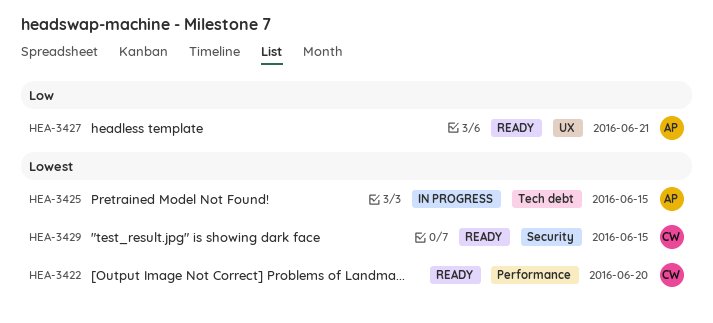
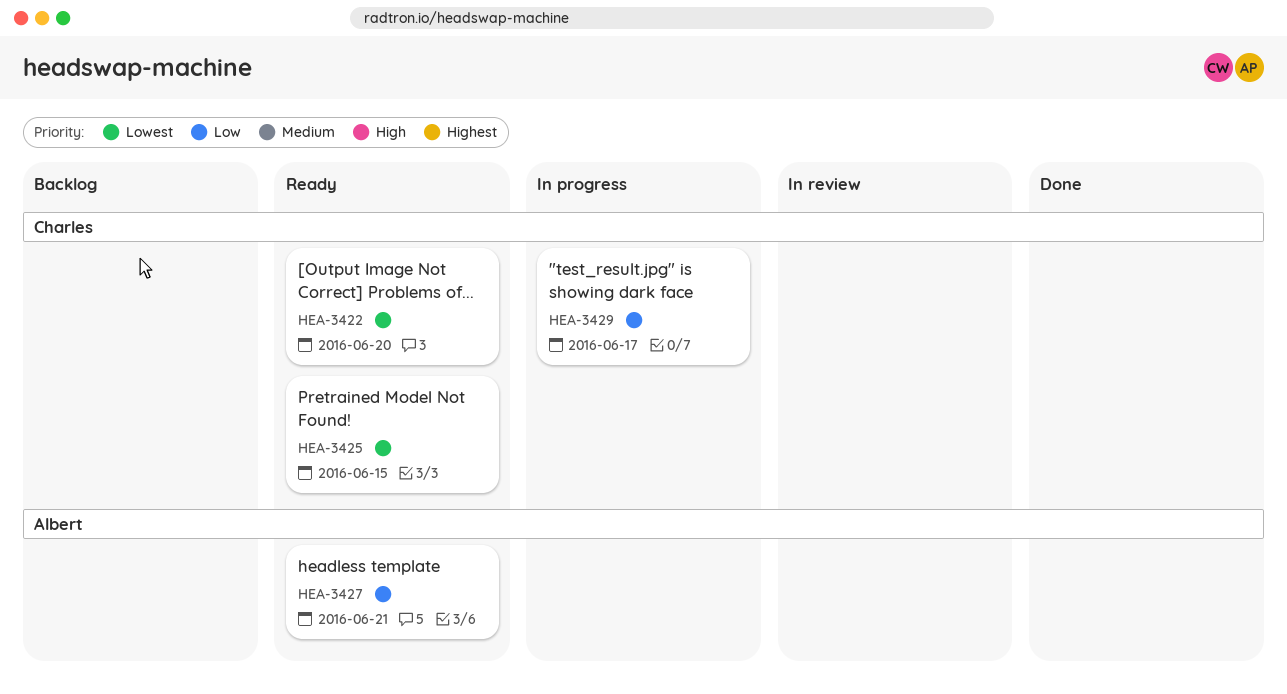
HEA-3425, status: In progress -> Ready
HEA-3425, owner: Albert -> Charles
HEA-3429, status: Ready -> In progress
HEA-3429, priority: Lowest -> Low
HEA-3429, due: Jun 15 -> Jun 17

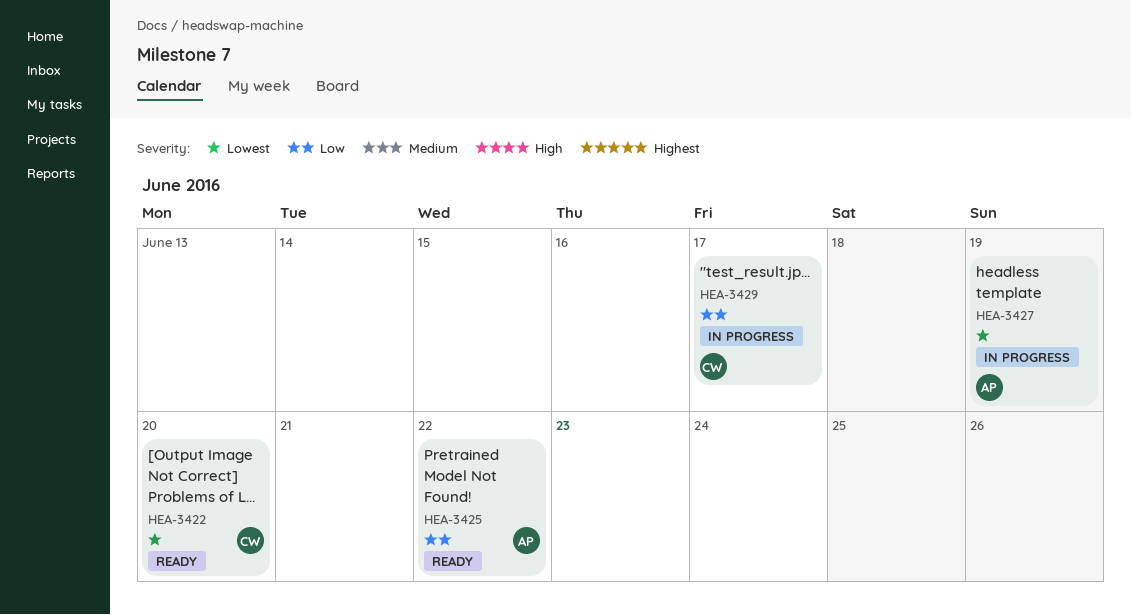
HEA-3425, owner: Charles -> Albert
HEA-3425, priority: Lowest -> Low
HEA-3425, due: Jun 15 -> Jun 22
HEA-3427, status: Ready -> In progress
HEA-3427, priority: Low -> Lowest
HEA-3427, due: Jun 21 -> Jun 19

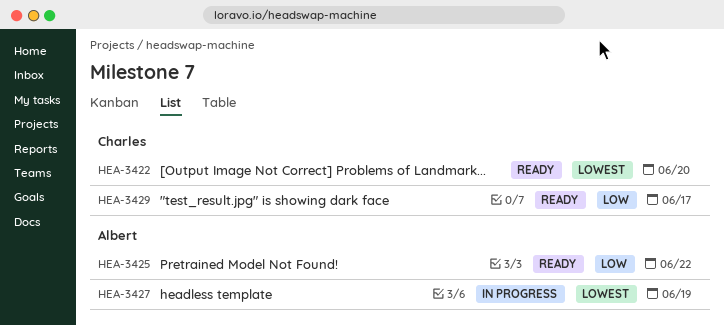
HEA-3429, status: In progress -> Ready

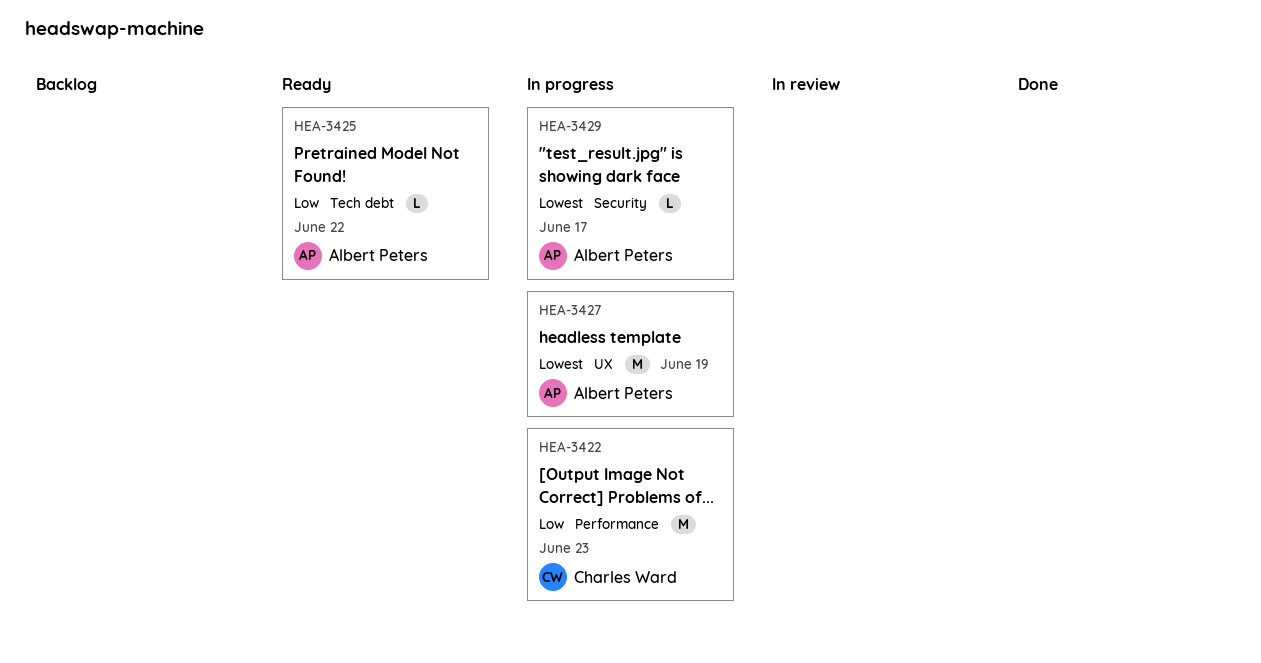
HEA-3422, status: Ready -> In progress
HEA-3422, priority: Lowest -> Low
HEA-3422, due: Jun 20 -> Jun 23
HEA-3429, status: Ready -> In progress
HEA-3429, owner: Charles Ward -> Albert Peters
HEA-3429, priority: Low -> Lowest

